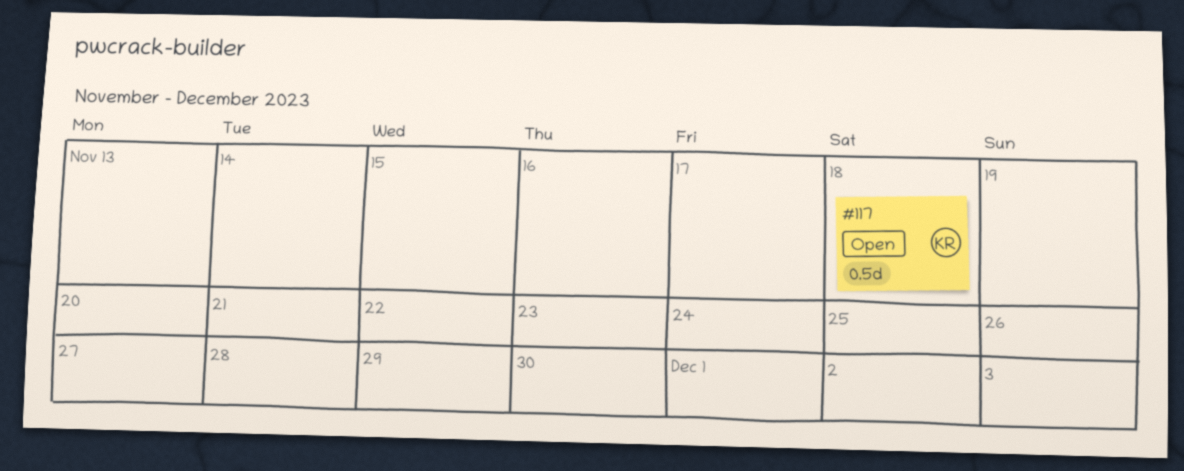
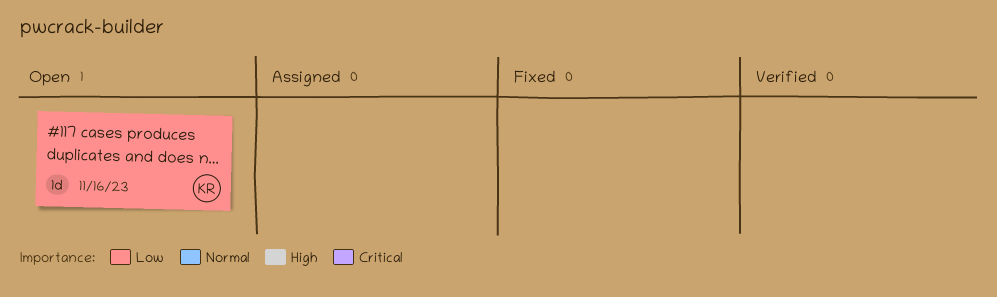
#117, estimate: 0.5d -> 1d
#117, due: Nov 18 -> Nov 16

